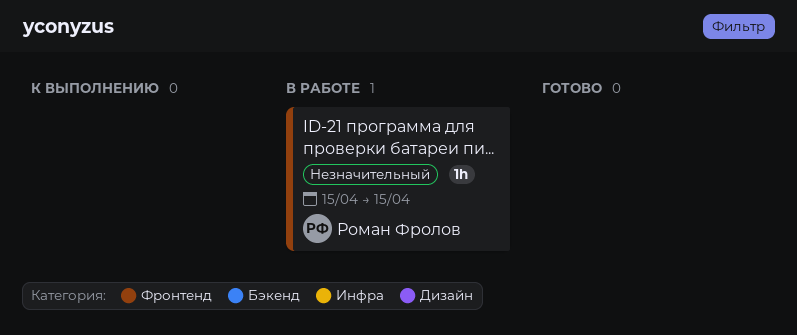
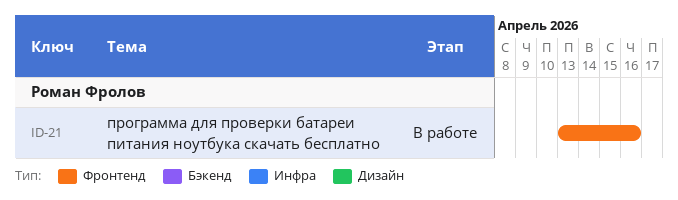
ID-21, start: Apr 15 -> Apr 13
ID-21, due: Apr 15 -> Apr 16

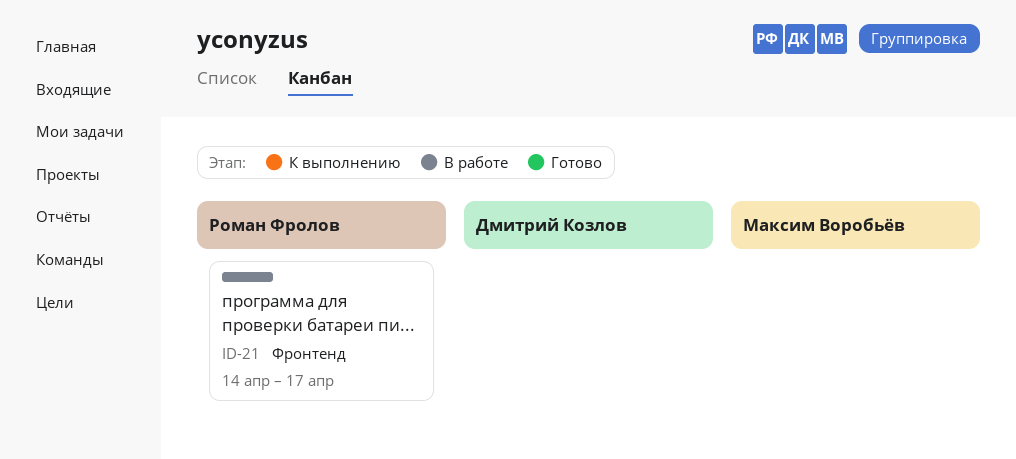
ID-21, start: Apr 13 -> Apr 14
ID-21, due: Apr 16 -> Apr 17

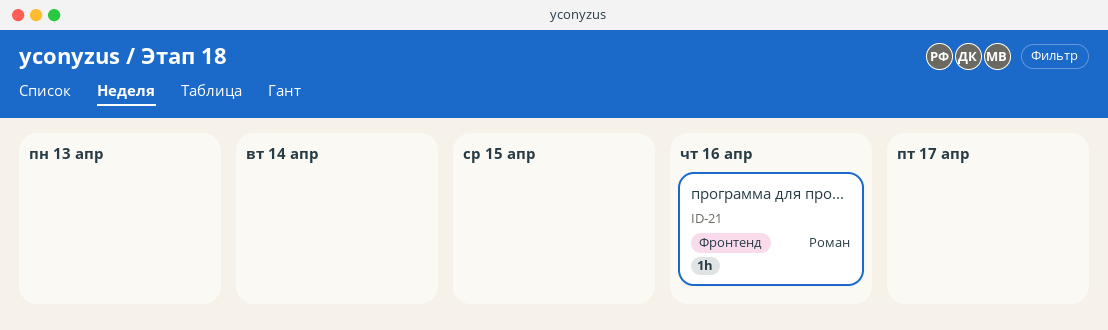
ID-21, due: Apr 17 -> Apr 16

